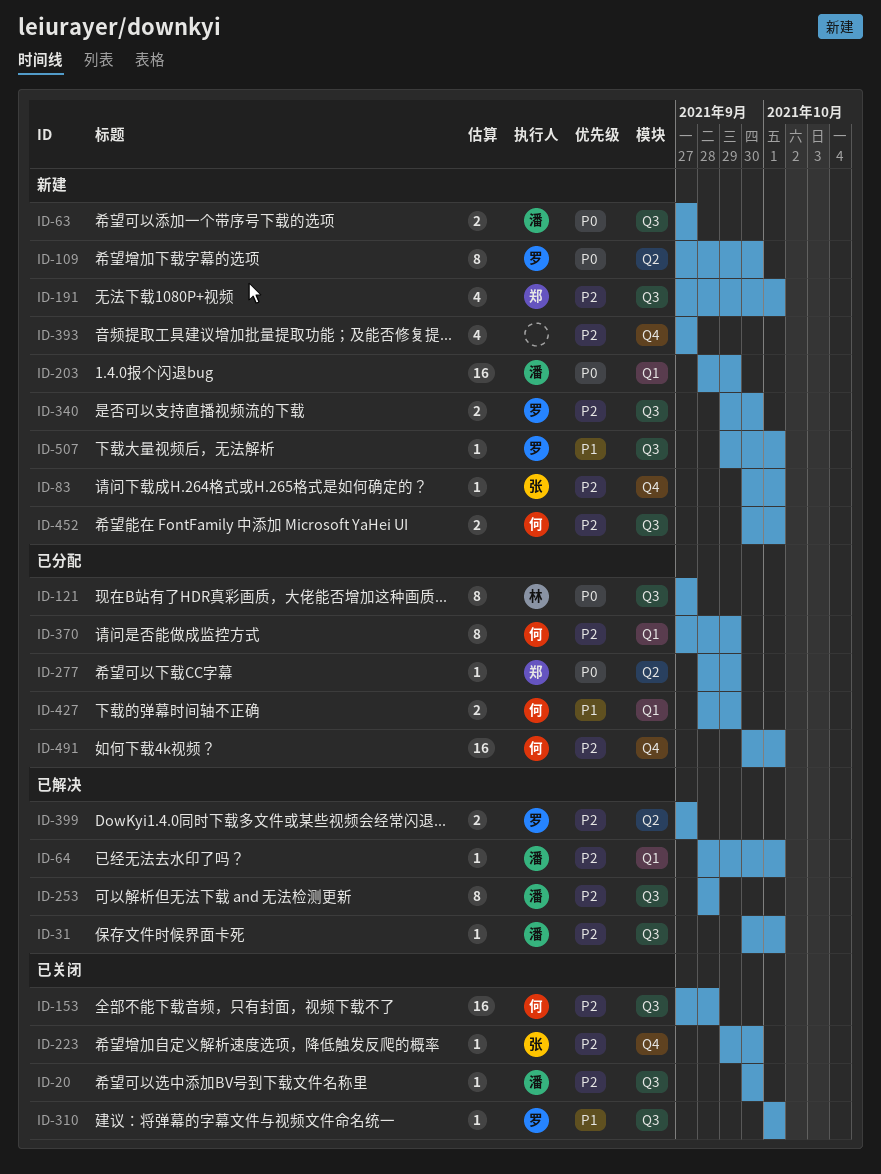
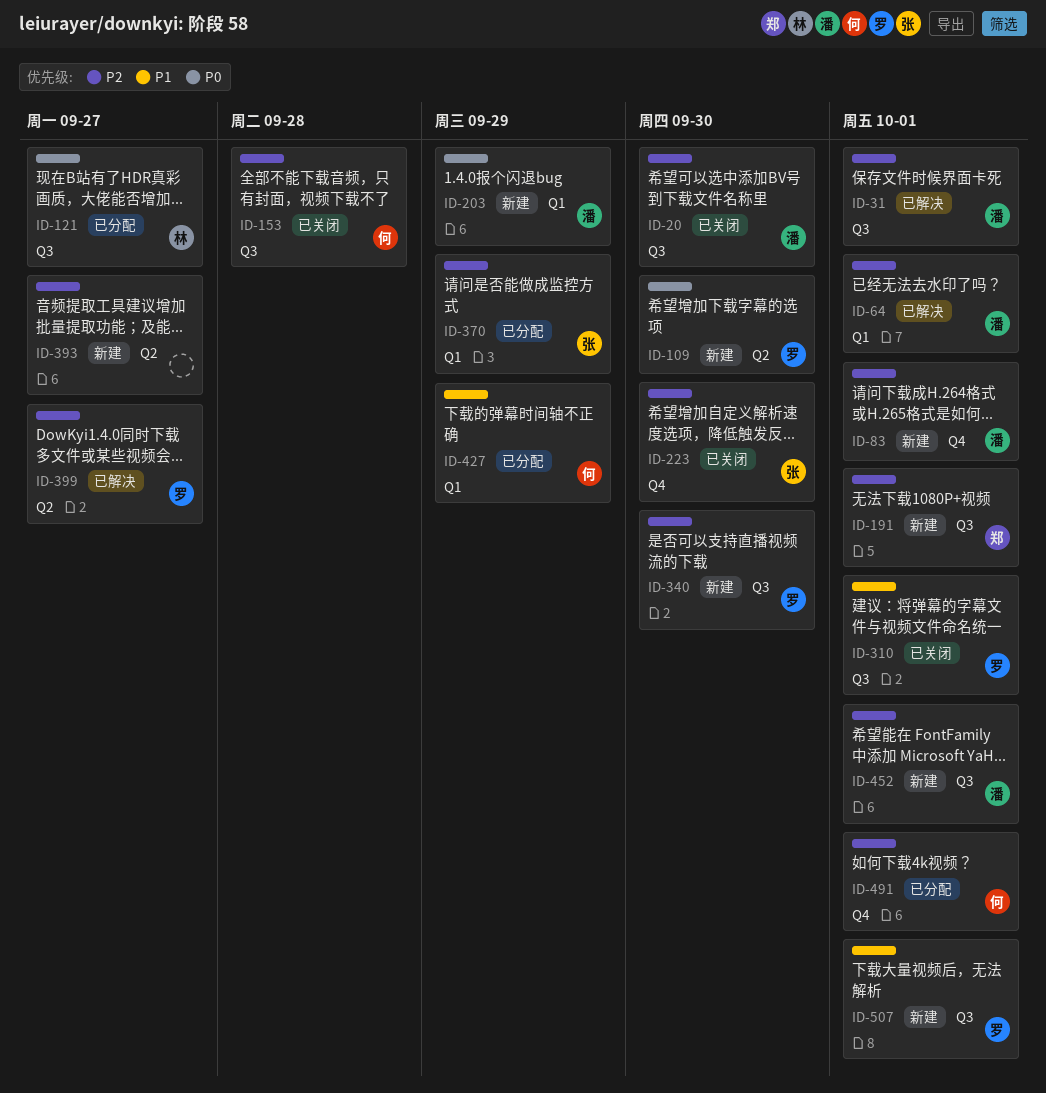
ID-63: present -> none
ID-83, owner: 张 -> 潘
ID-253: present -> none
ID-277: present -> none
ID-370, owner: 何 -> 张
ID-393, label: Q4 -> Q2
ID-452, owner: 何 -> 潘

